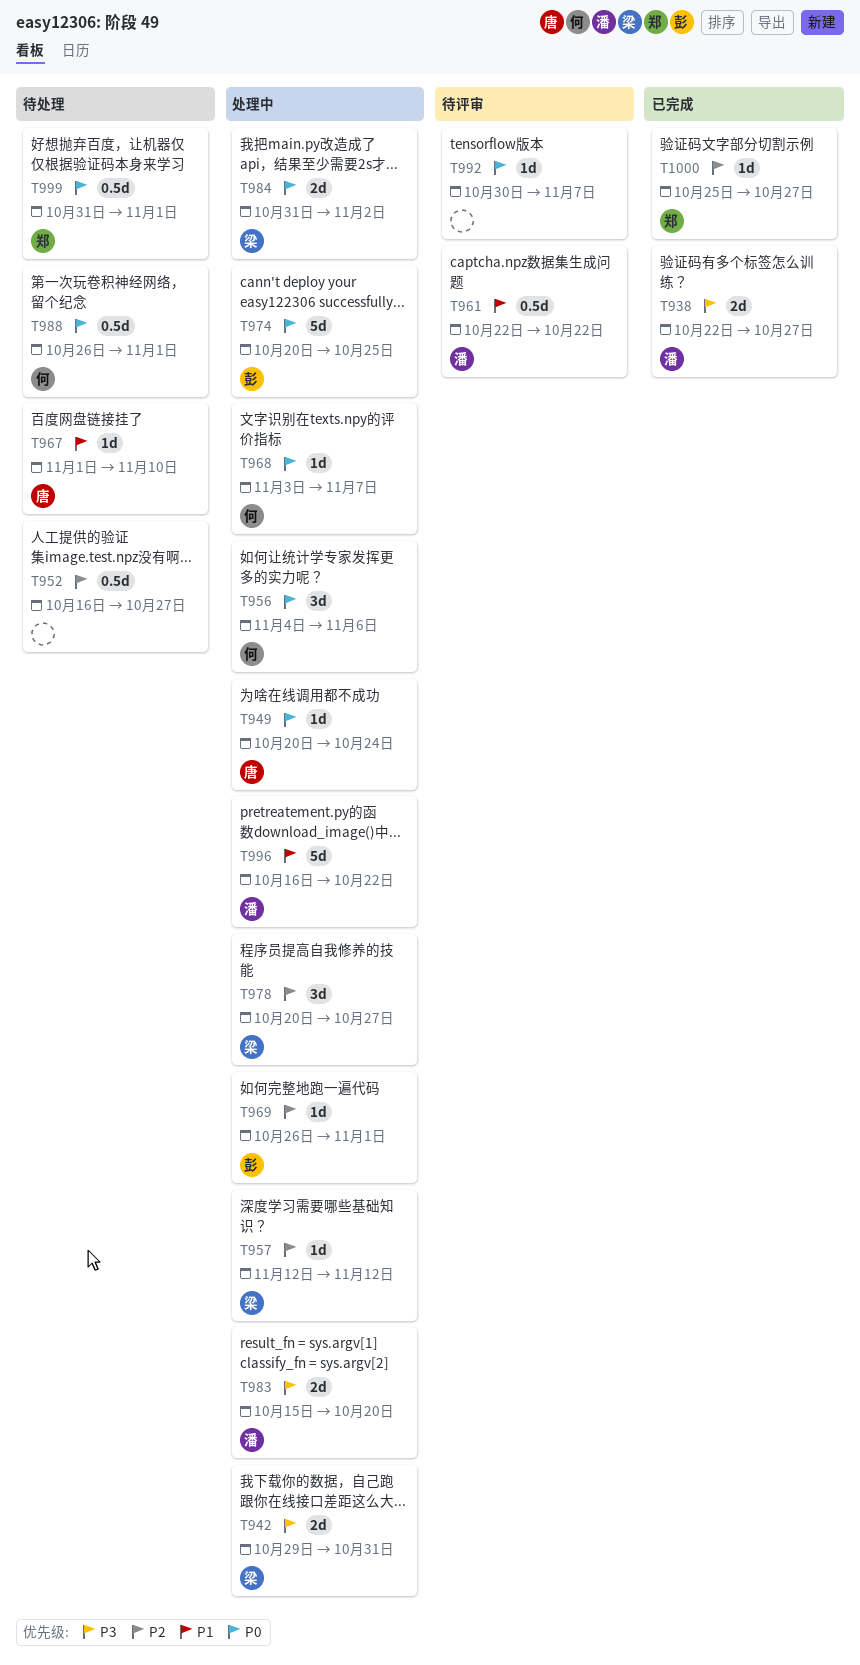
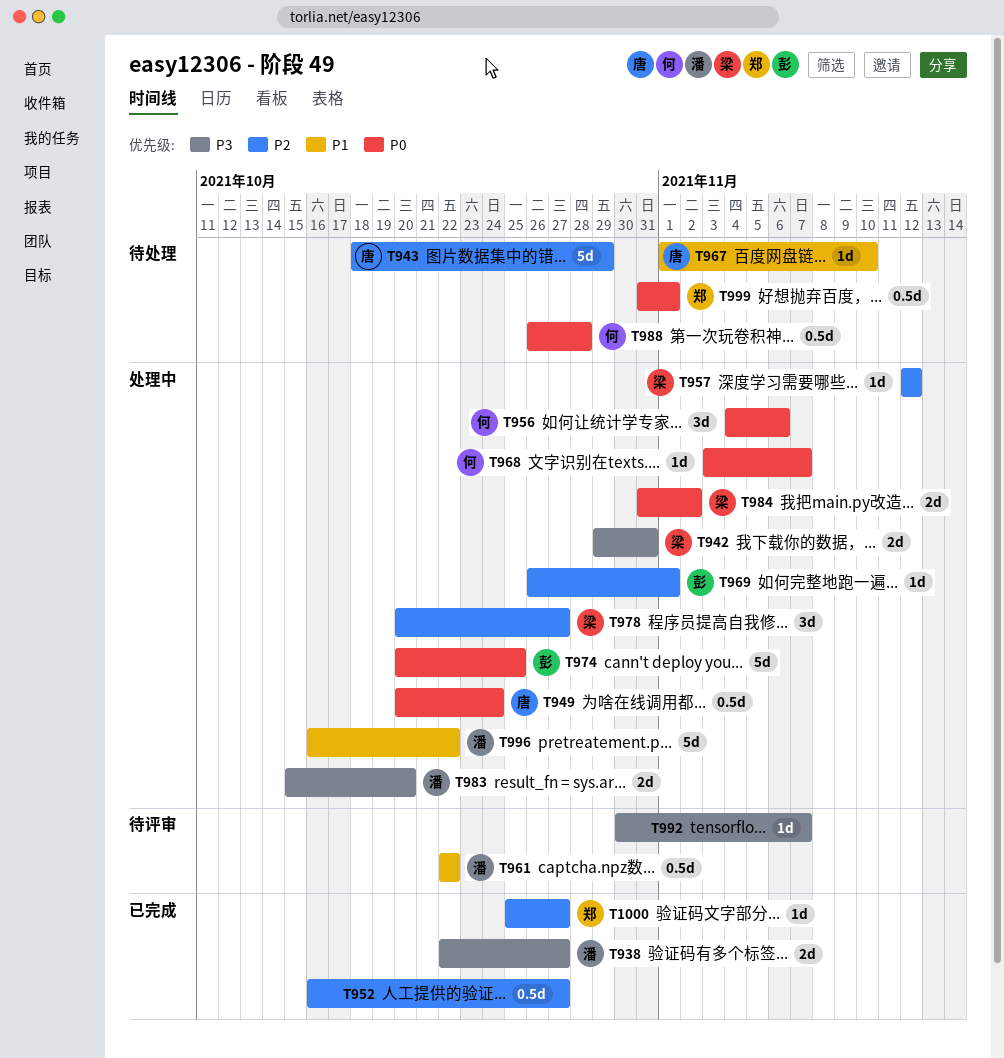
T943: none -> present
T949, estimate: 1d -> 0.5d
T952, status: 待处理 -> 已完成
T988, due: Nov 1 -> Oct 28
T992, priority: P0 -> P3

